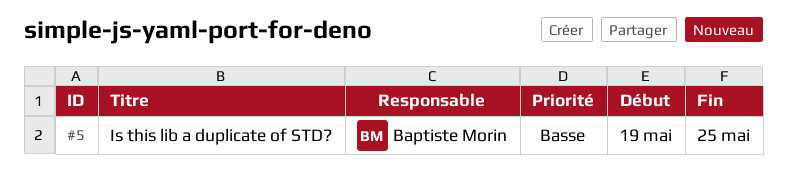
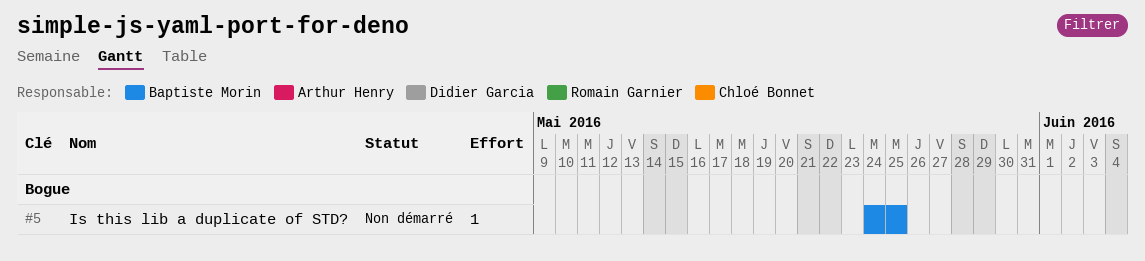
#5, start: May 19 -> May 24

